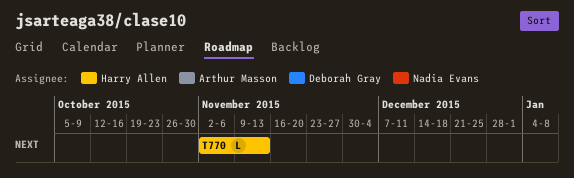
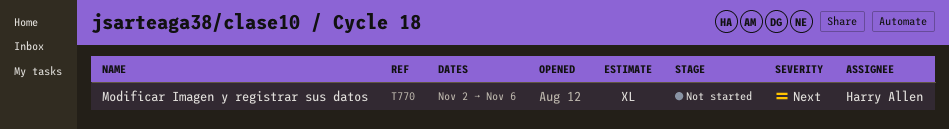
T770, estimate: L -> XL
T770, due: Nov 13 -> Nov 6

